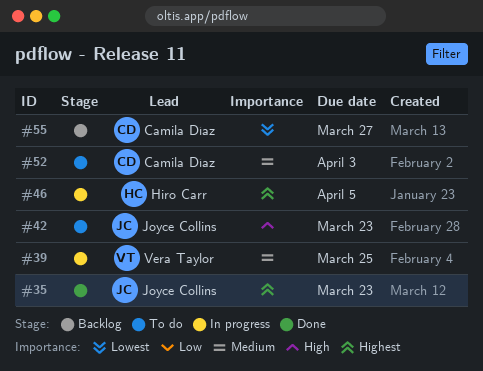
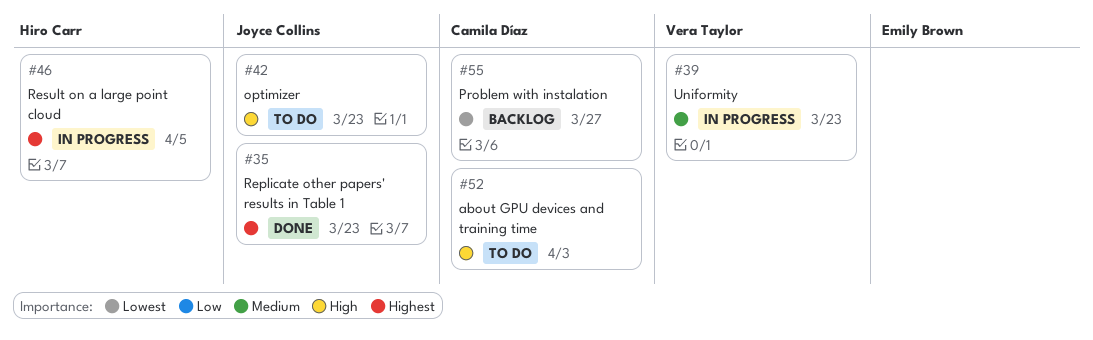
#39, due: Mar 25 -> Mar 23
#52, priority: Medium -> High

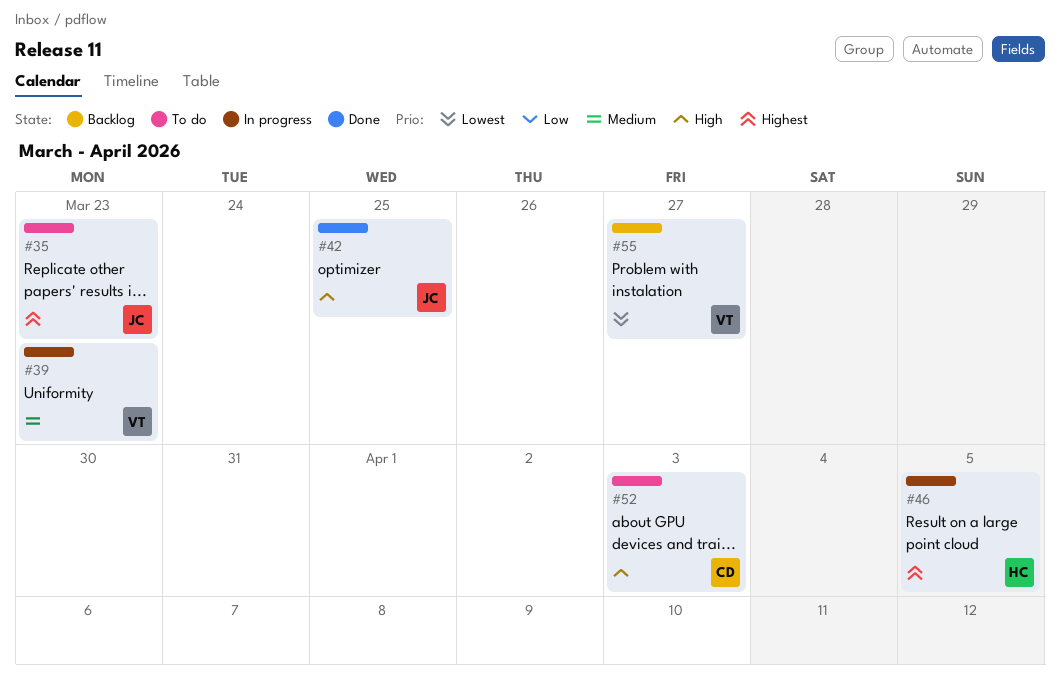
#35, status: Done -> To do
#42, status: To do -> Done
#42, due: Mar 23 -> Mar 25
#55, owner: Camila Díaz -> Vera Taylor

